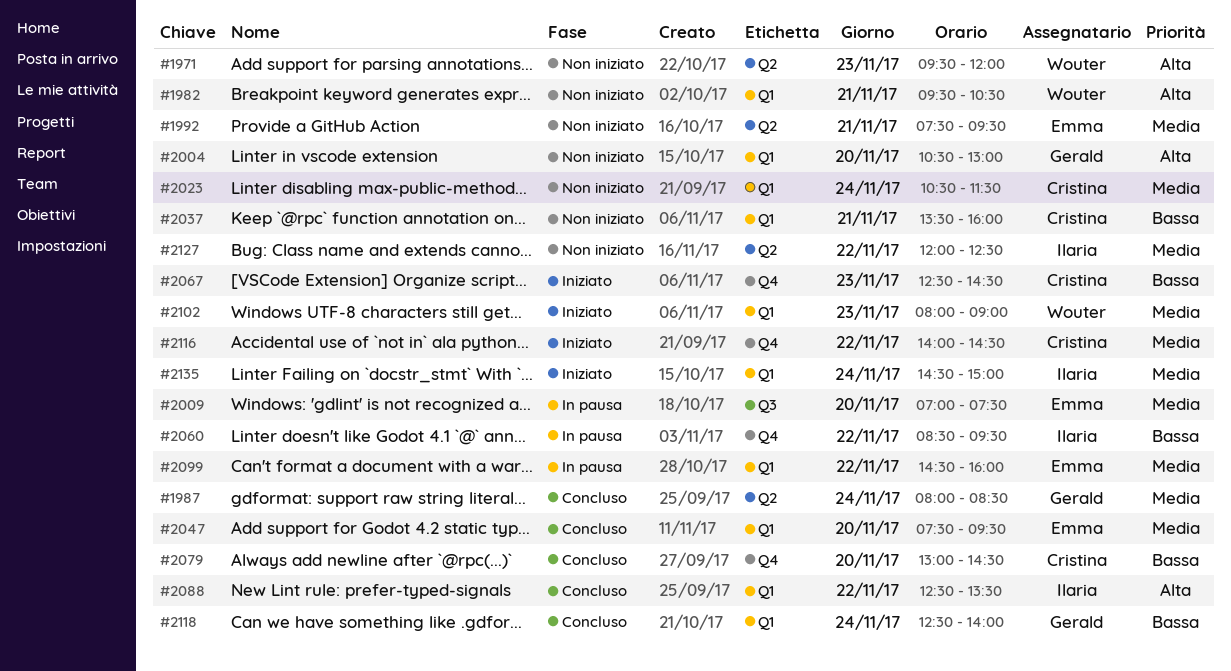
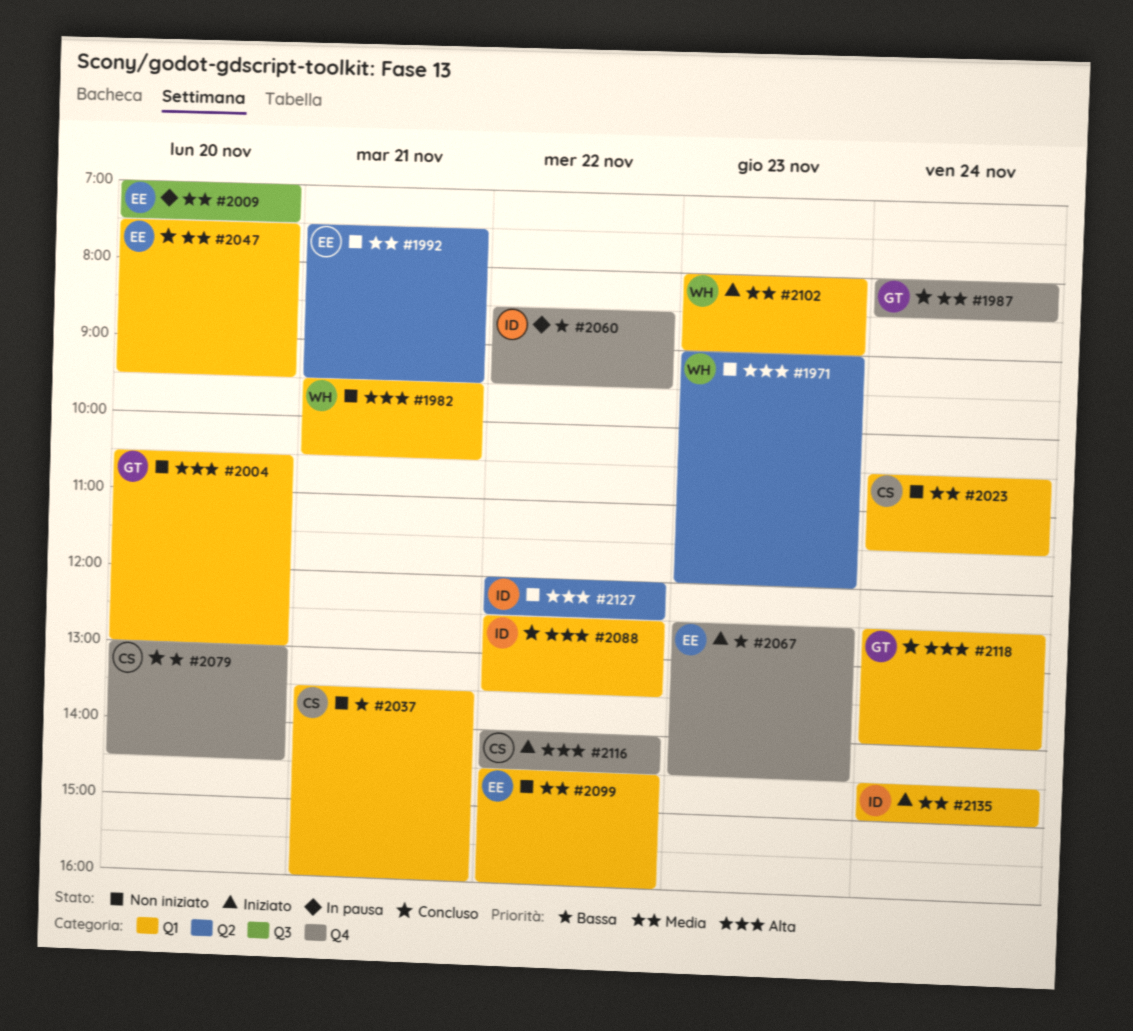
#1971, begins: 09:30 -> 09:00
#1987, label: Q2 -> Q4
#2067, owner: Cristina -> Emma
#2099, status: In pausa -> Non iniziato
#2116, priority: Media -> Alta
#2118, priority: Bassa -> Alta
#2127, priority: Media -> Alta

